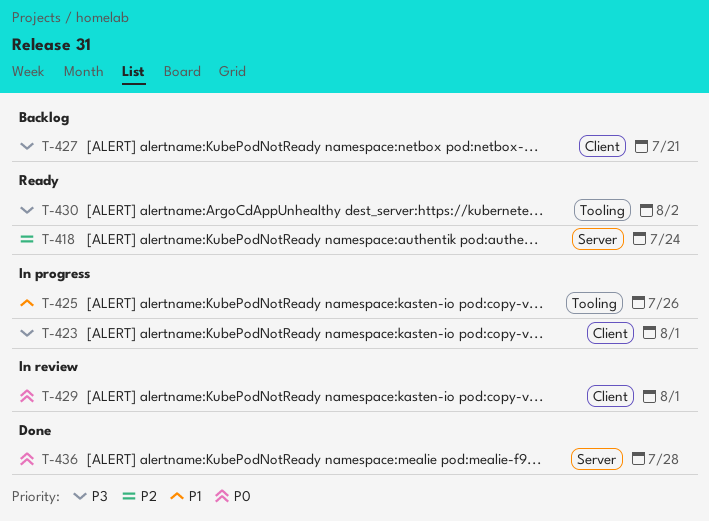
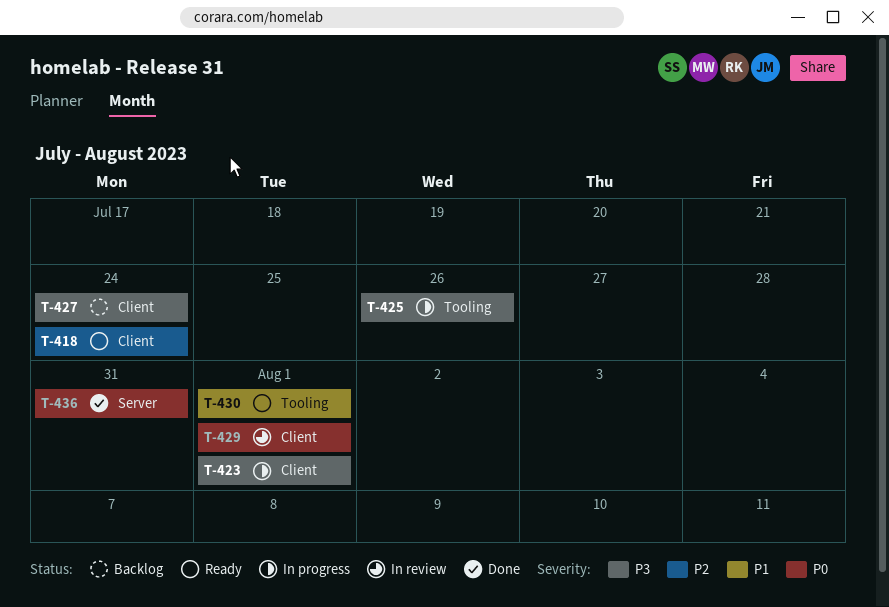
T-418, label: Server -> Client
T-425, priority: P1 -> P3
T-427, due: Jul 21 -> Jul 24
T-430, priority: P3 -> P1
T-430, due: Aug 2 -> Aug 1
T-436, due: Jul 28 -> Jul 31

